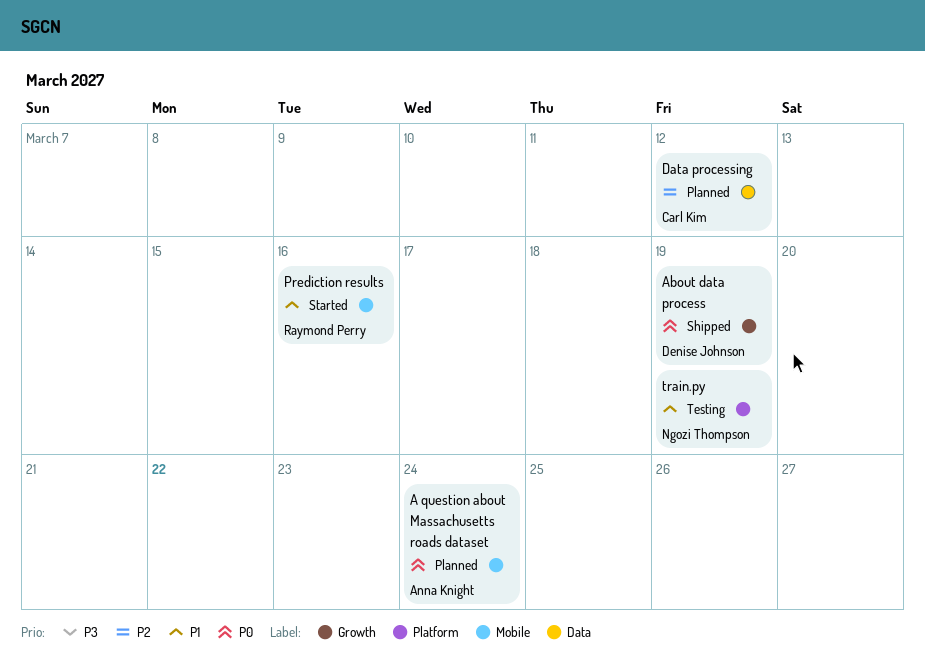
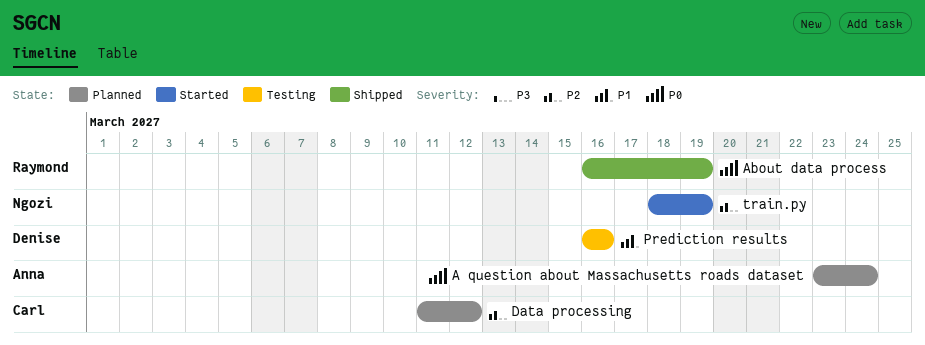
About data process, owner: Denise Johnson -> Raymond Perry
Prediction results, status: Started -> Testing
Prediction results, owner: Raymond Perry -> Denise Johnson
train.py, status: Testing -> Started
train.py, priority: P1 -> P2

